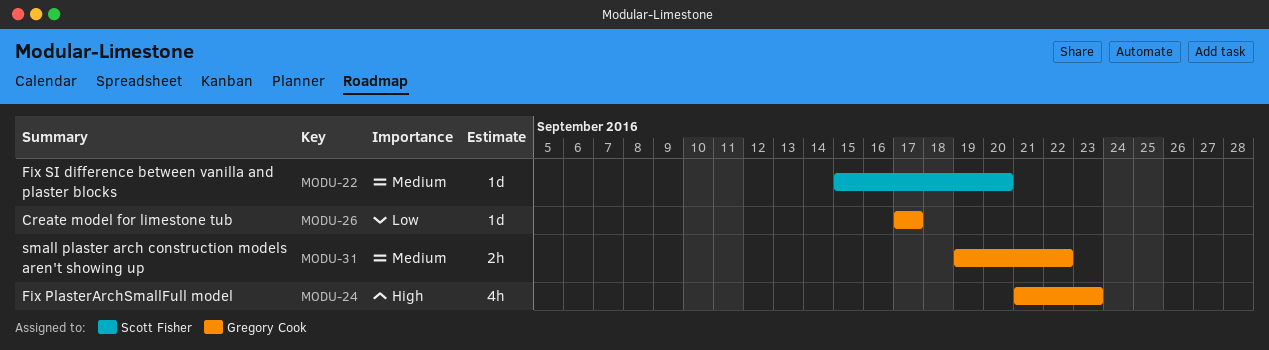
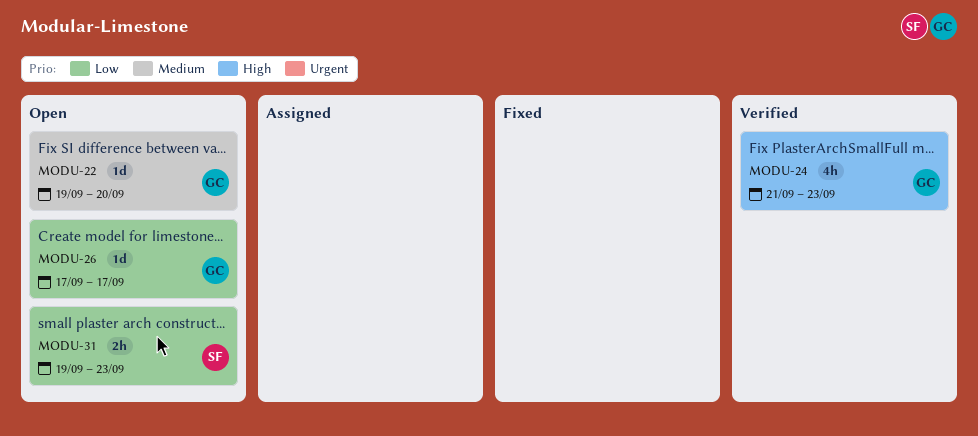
MODU-22, owner: Scott Fisher -> Gregory Cook
MODU-22, start: Sep 15 -> Sep 19
MODU-31, owner: Gregory Cook -> Scott Fisher
MODU-31, priority: Medium -> Low
MODU-31, due: Sep 22 -> Sep 23

